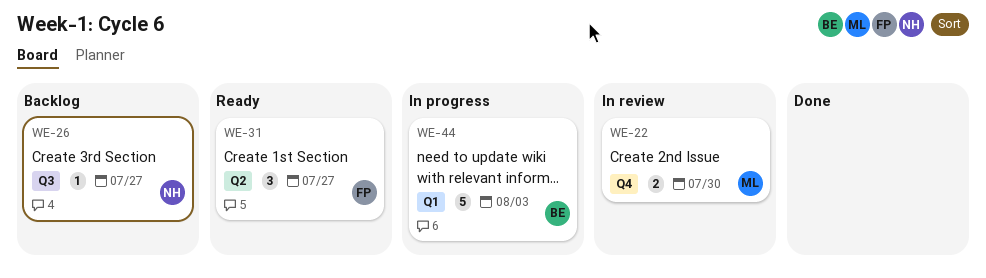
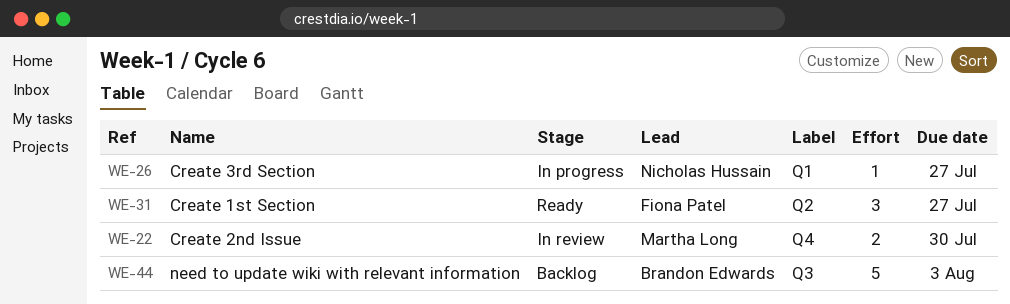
WE-26, status: Backlog -> In progress
WE-26, label: Q3 -> Q1
WE-44, status: In progress -> Backlog
WE-44, label: Q1 -> Q3

